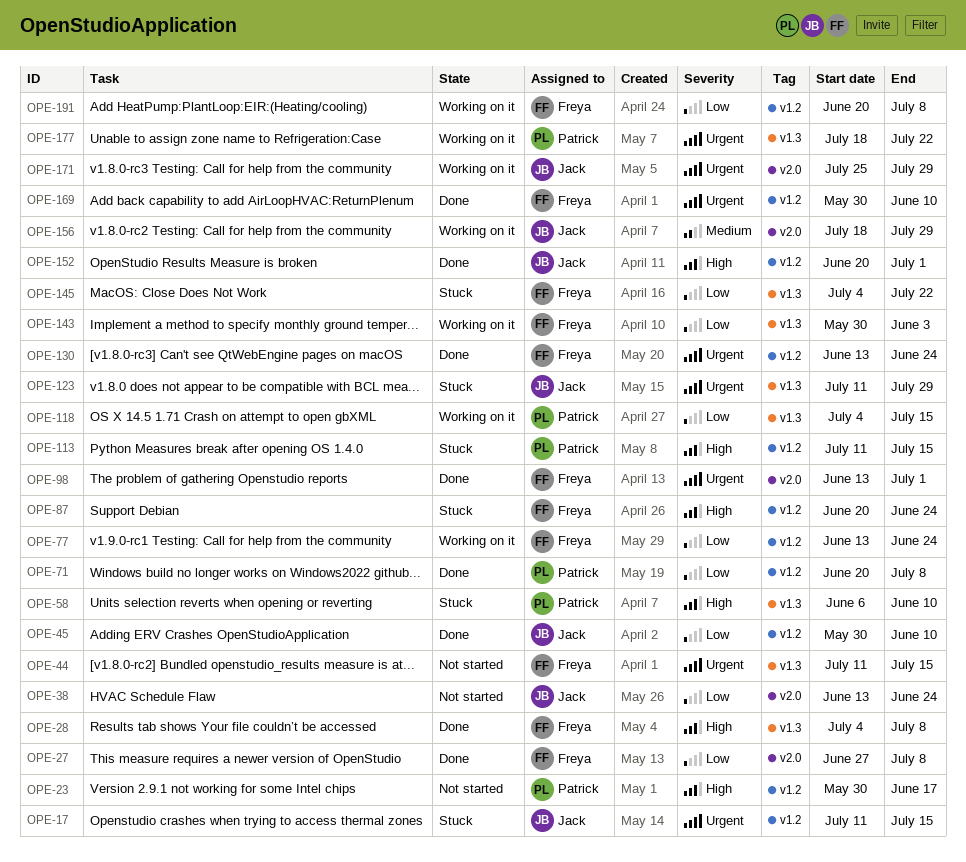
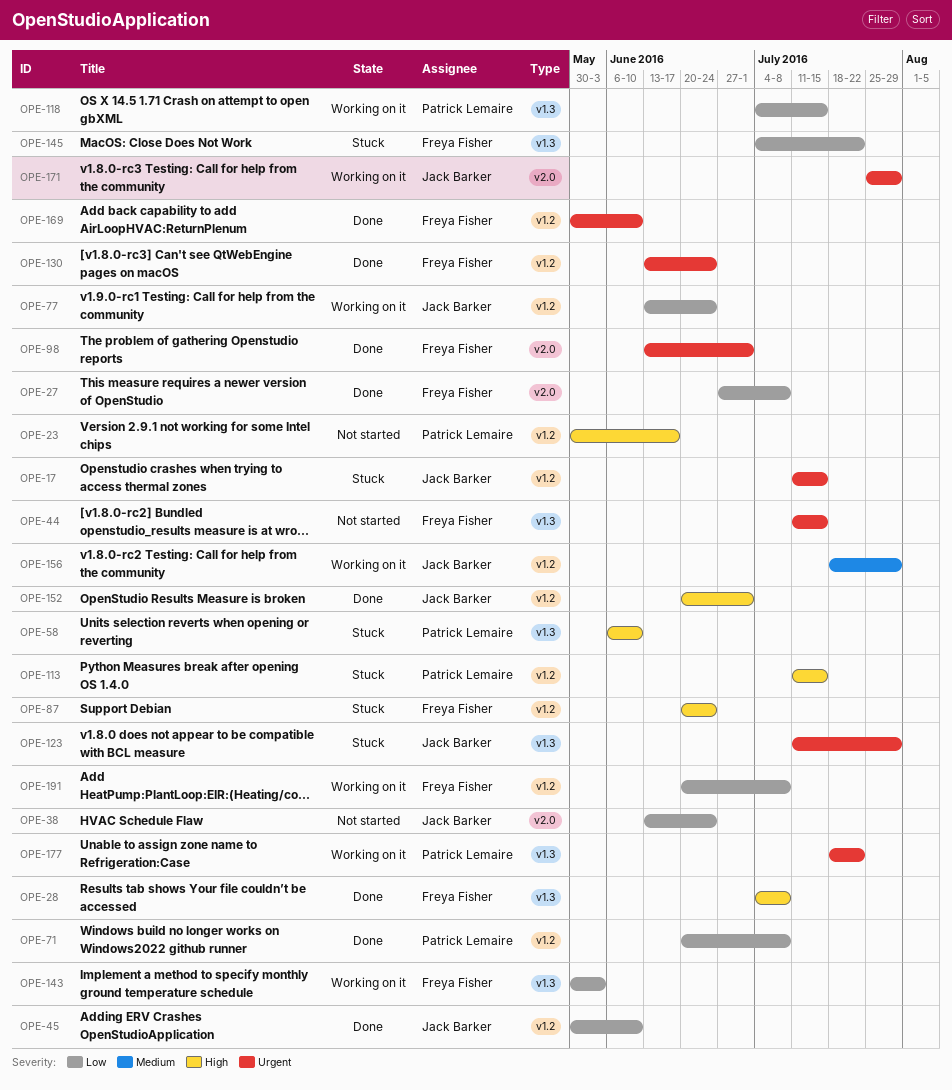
OPE-77, owner: Freya Fisher -> Jack Barker
OPE-156, label: v2.0 -> v1.2

